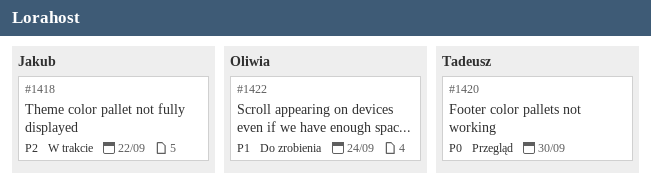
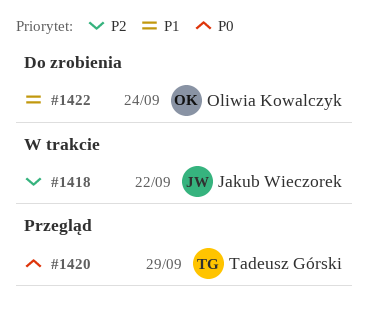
#1420, due: Sep 30 -> Sep 29

